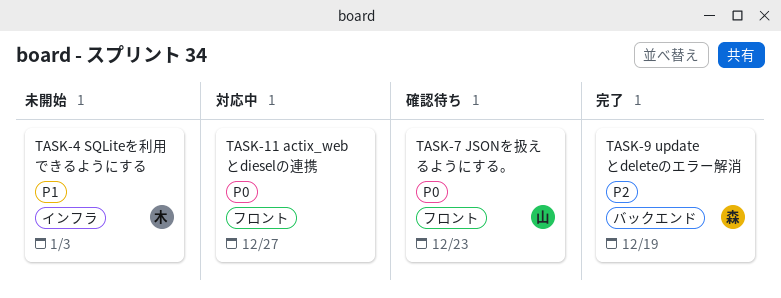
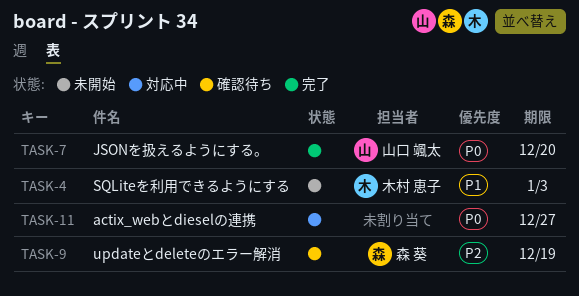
TASK-7, status: 確認待ち -> 完了
TASK-7, due: Dec 23 -> Dec 20
TASK-9, status: 完了 -> 確認待ち

